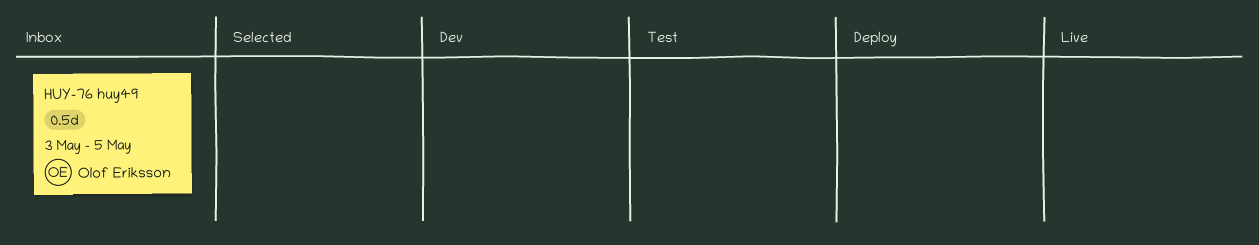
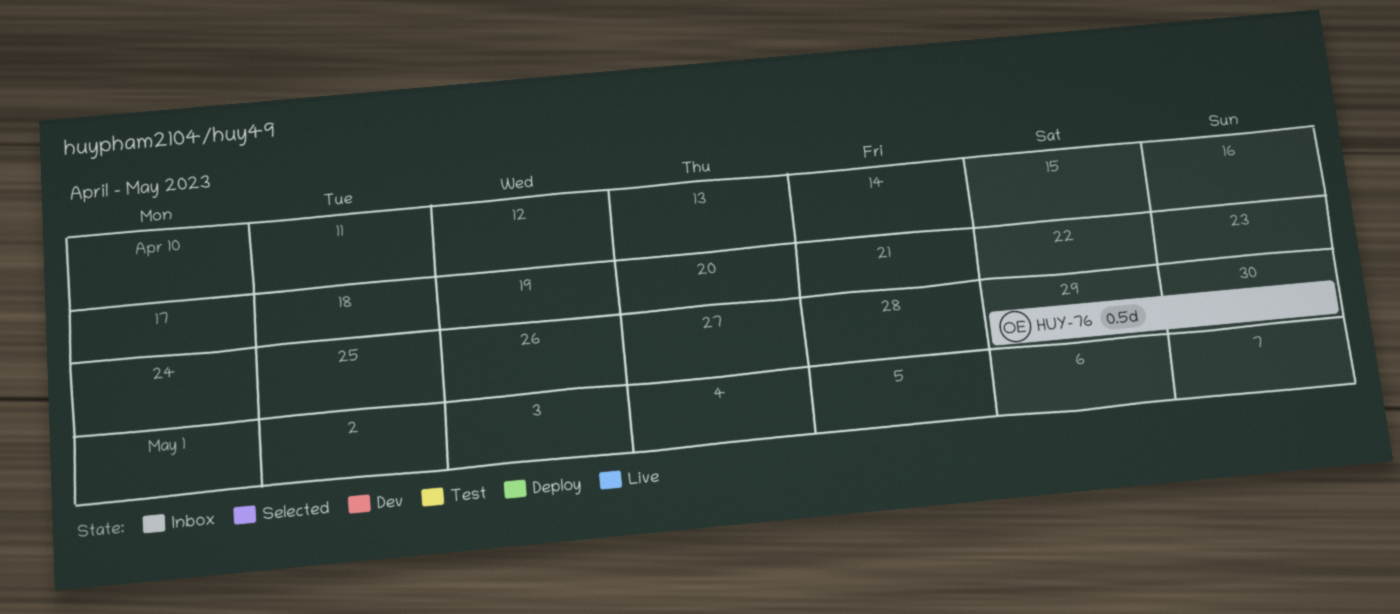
HUY-76, start: May 3 -> Apr 29
HUY-76, due: May 5 -> Apr 30

